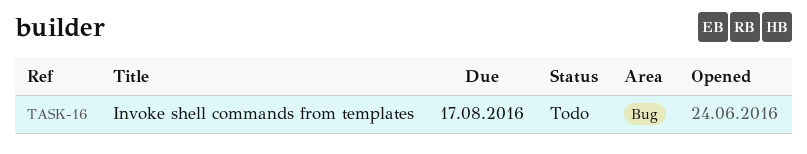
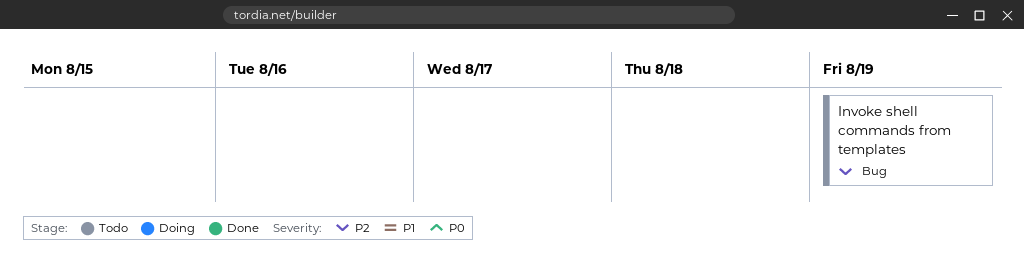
Invoke shell commands from templates, due: Aug 17 -> Aug 19

